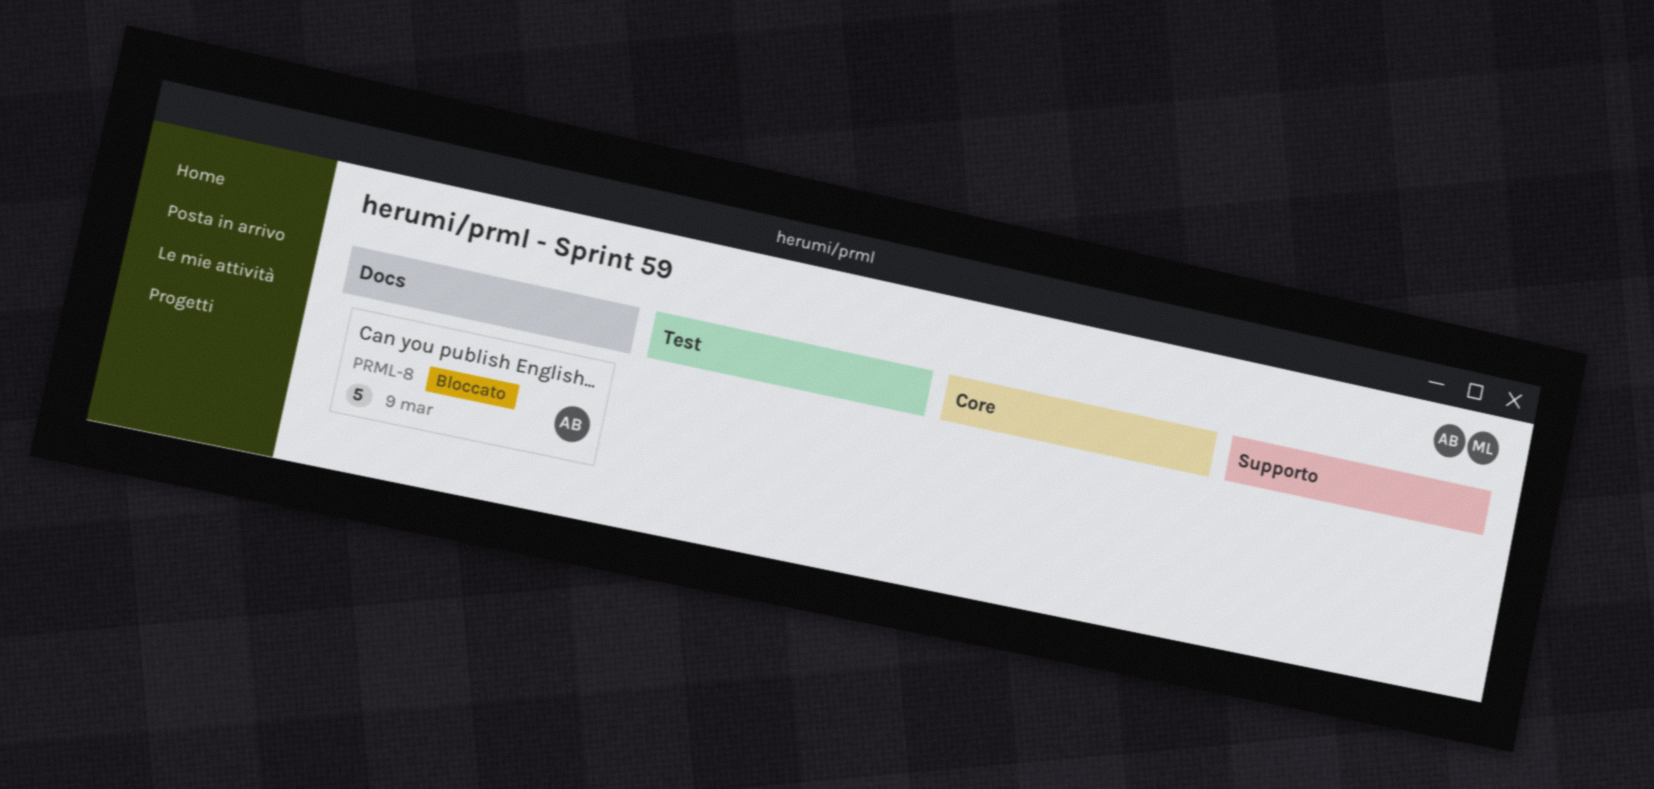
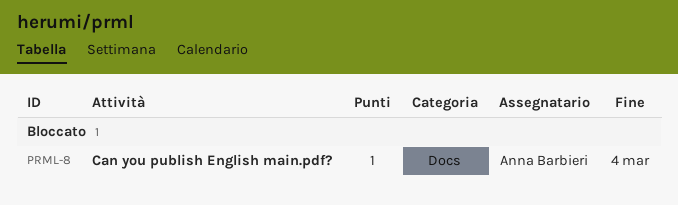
PRML-8, estimate: 5 -> 1
PRML-8, due: Mar 9 -> Mar 4

